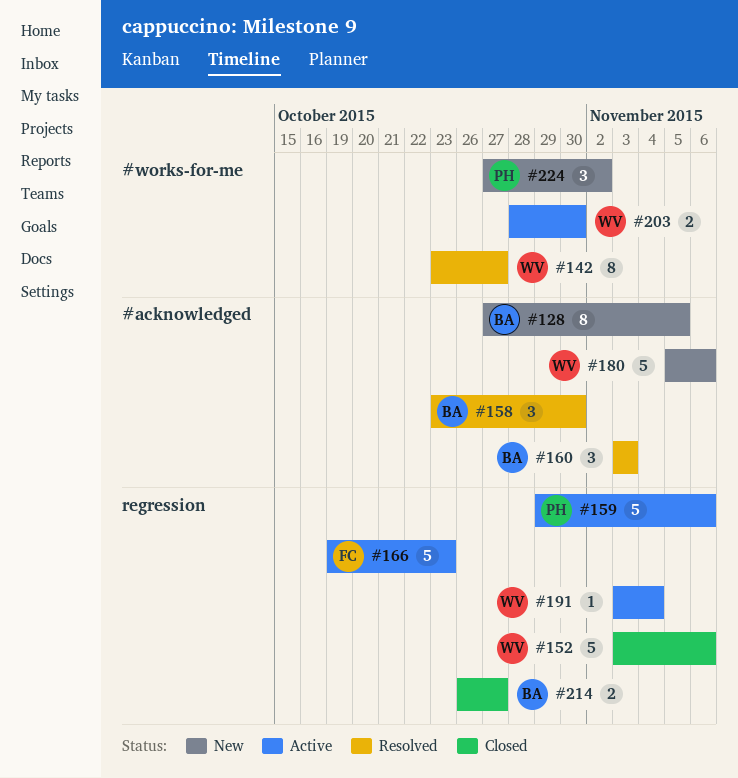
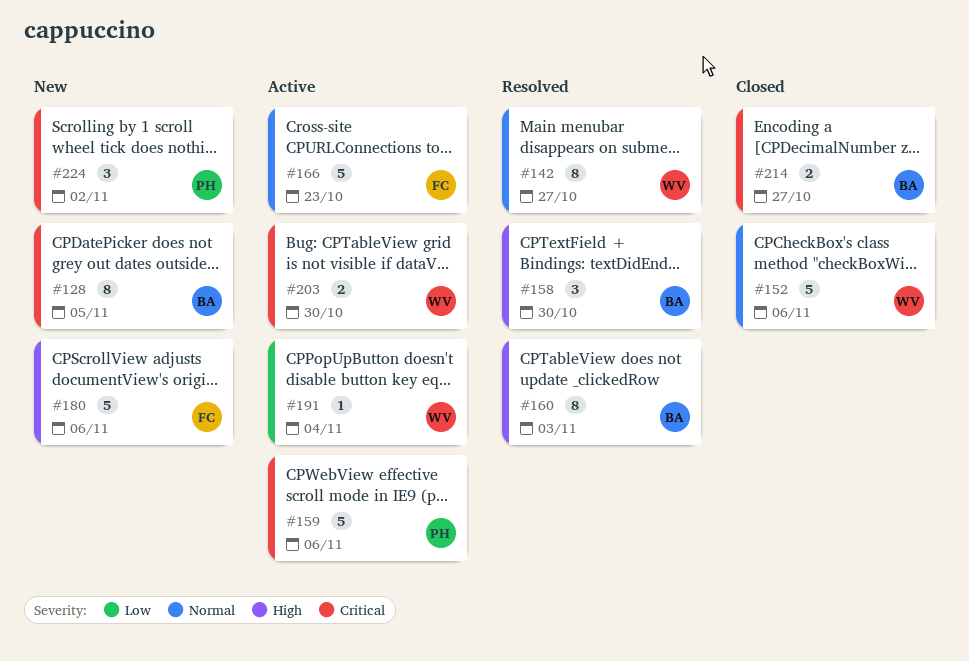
#160, estimate: 3 -> 8
#180, owner: WV -> FC

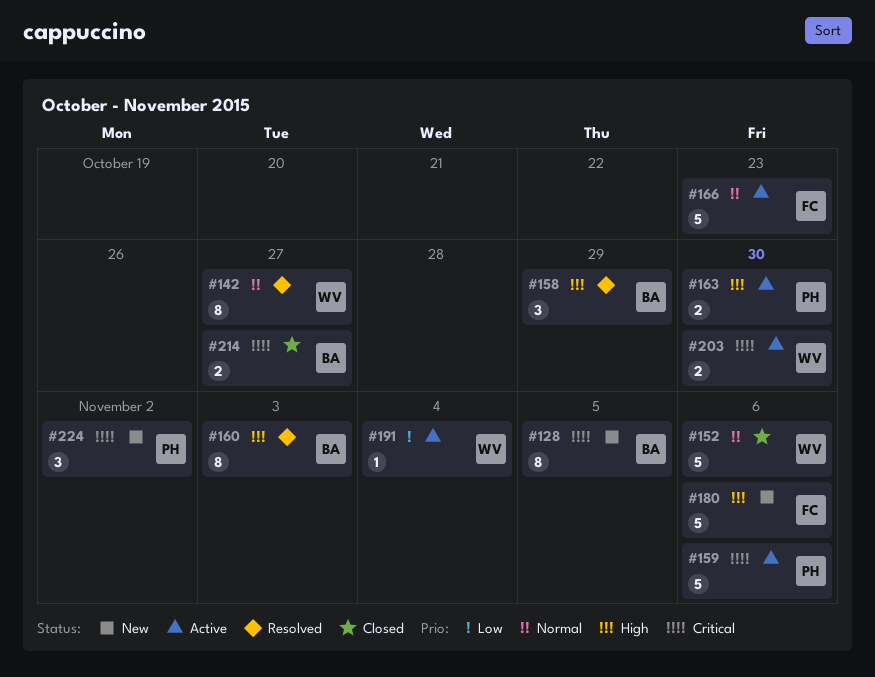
#158, due: Oct 30 -> Oct 29
#163: none -> present

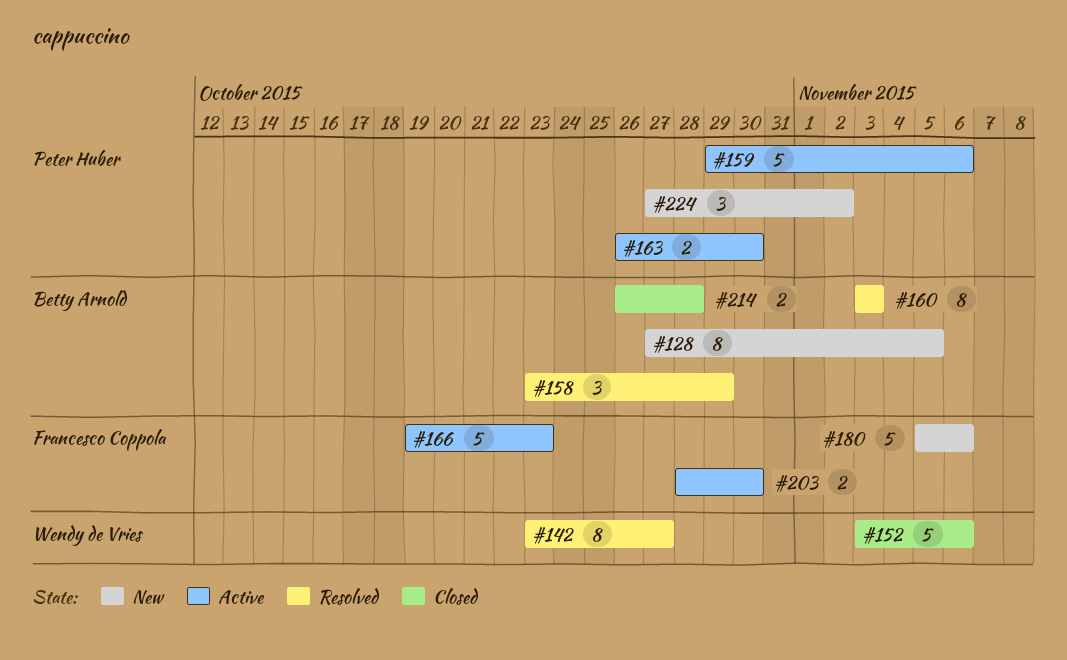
#191: present -> none
#203, owner: Wendy de Vries -> Francesco Coppola
#214, due: Oct 27 -> Oct 28

